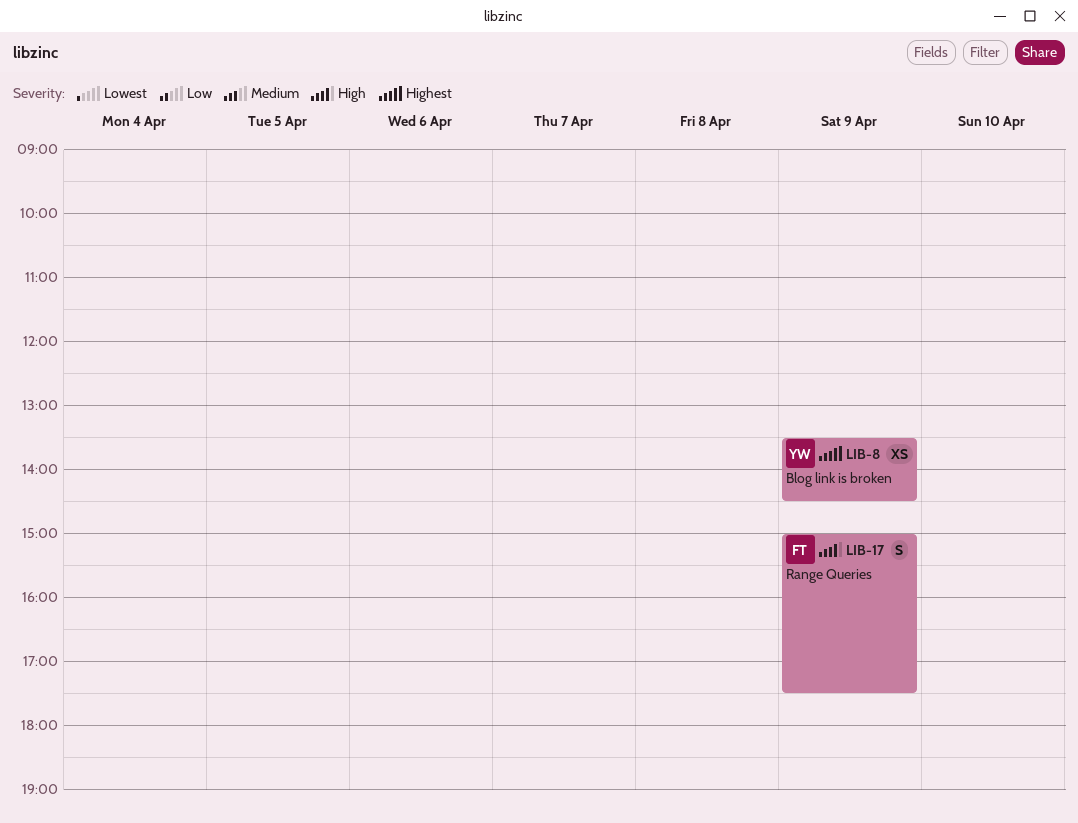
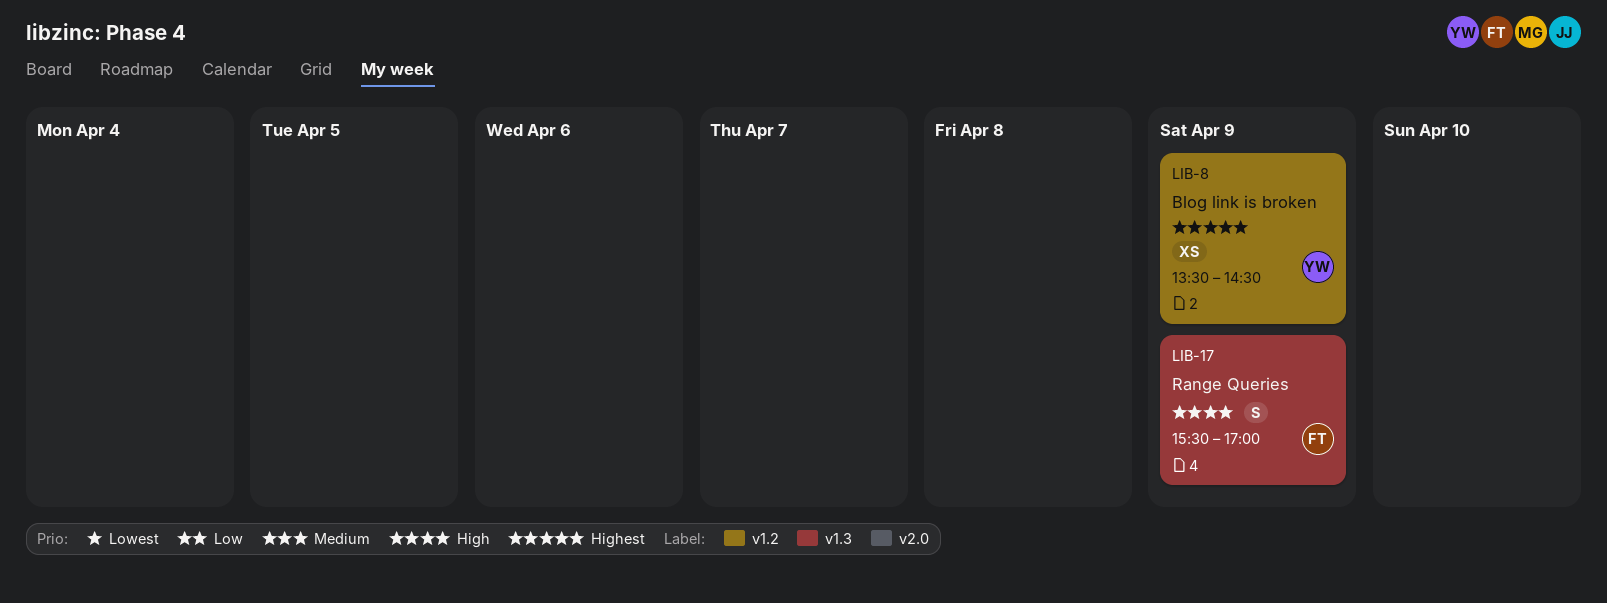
LIB-17, begins: 15:00 -> 15:30
LIB-17, ends: 17:30 -> 17:00

